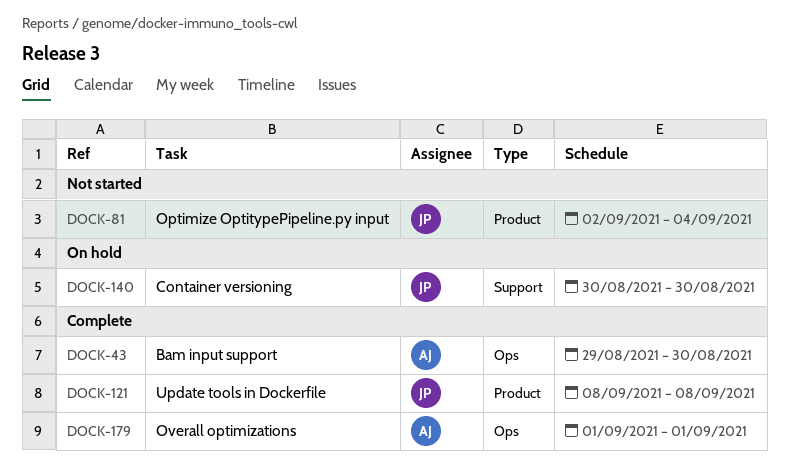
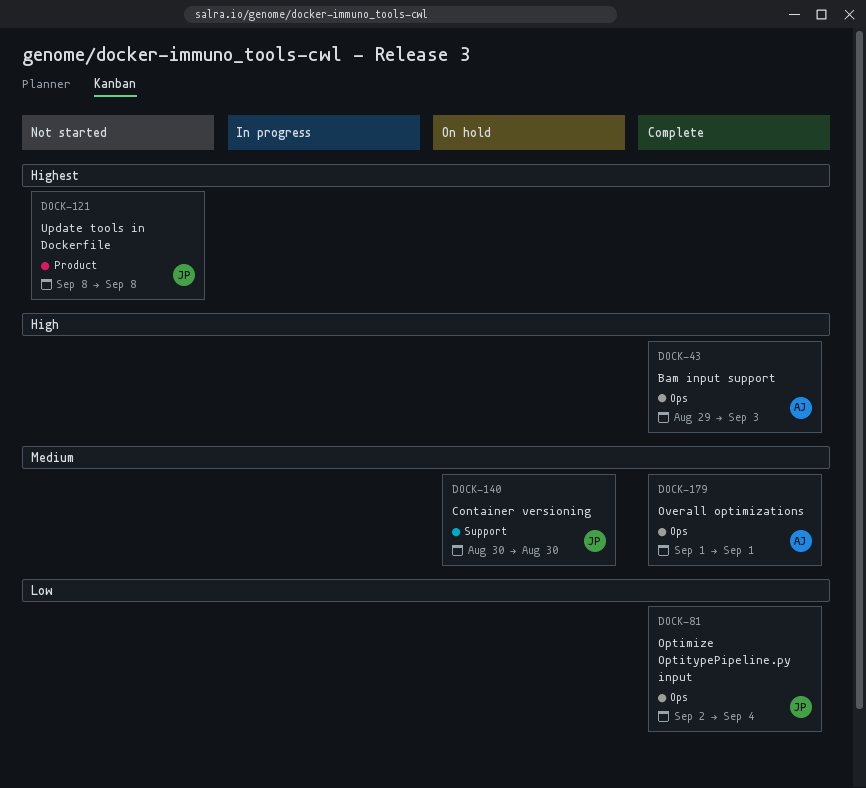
DOCK-43, due: Aug 30 -> Sep 3
DOCK-81, status: Not started -> Complete
DOCK-81, label: Product -> Ops
DOCK-121, status: Complete -> Not started

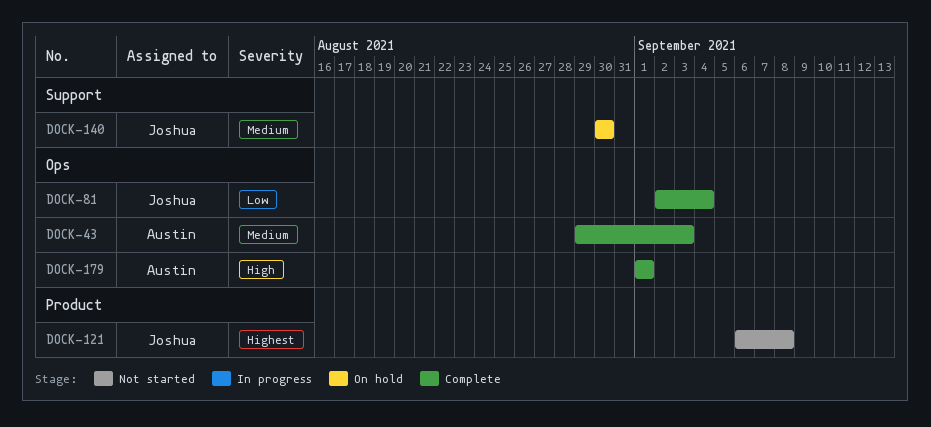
DOCK-43, priority: High -> Medium
DOCK-121, start: Sep 8 -> Sep 6
DOCK-179, priority: Medium -> High

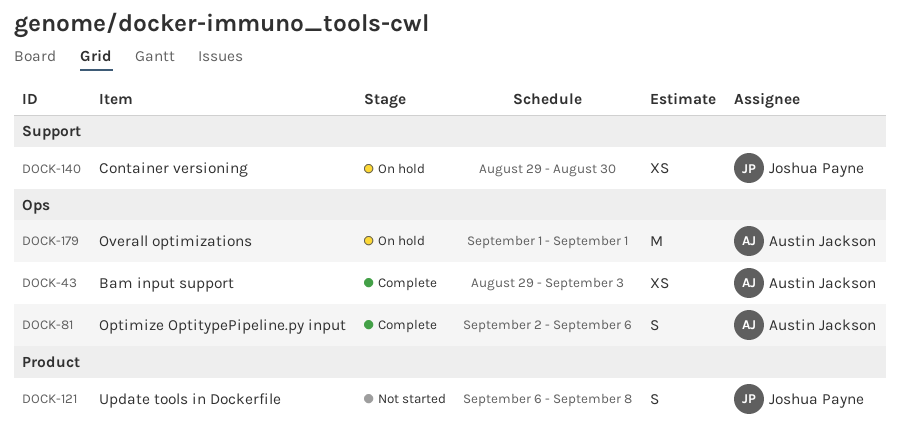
DOCK-81, owner: Joshua Payne -> Austin Jackson
DOCK-81, due: Sep 4 -> Sep 6
DOCK-140, start: Aug 30 -> Aug 29
DOCK-179, status: Complete -> On hold

